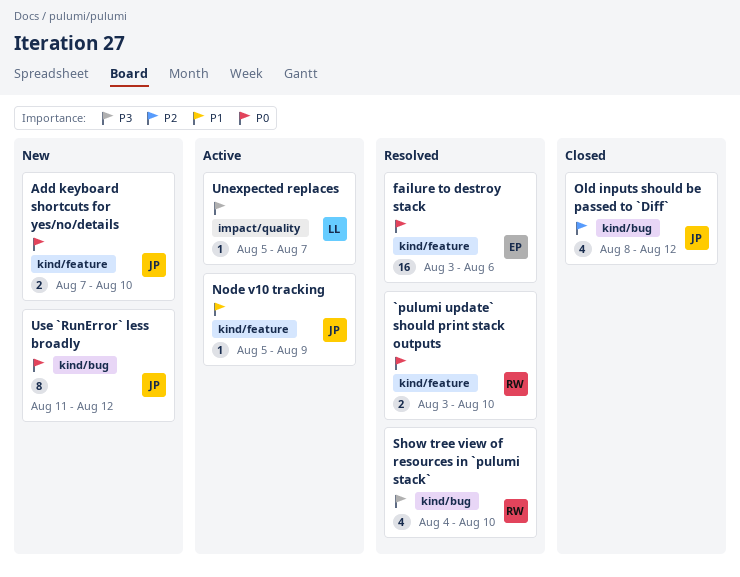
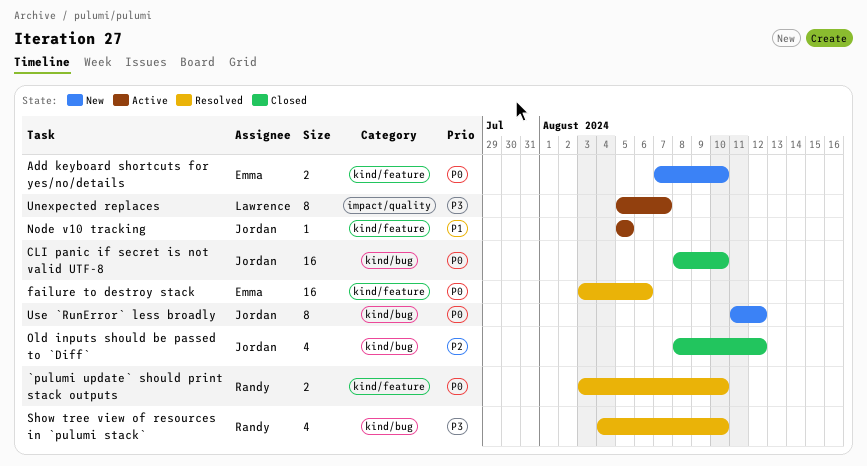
Add keyboard shortcuts for yes/no/details, owner: Jordan -> Emma
CLI panic if secret is not valid UTF-8: none -> present
Node v10 tracking, due: Aug 9 -> Aug 5
Unexpected replaces, estimate: 1 -> 8

